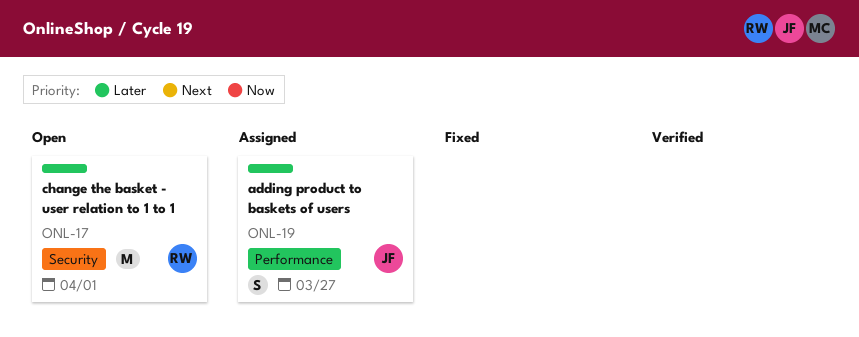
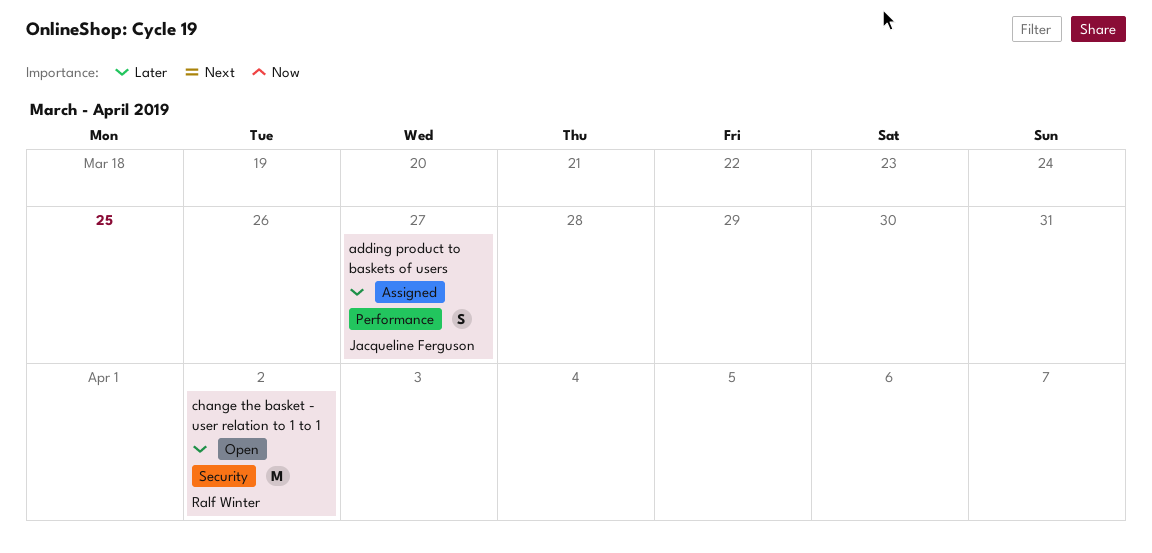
change the basket - user relation to 1 to 1, due: Apr 1 -> Apr 2

